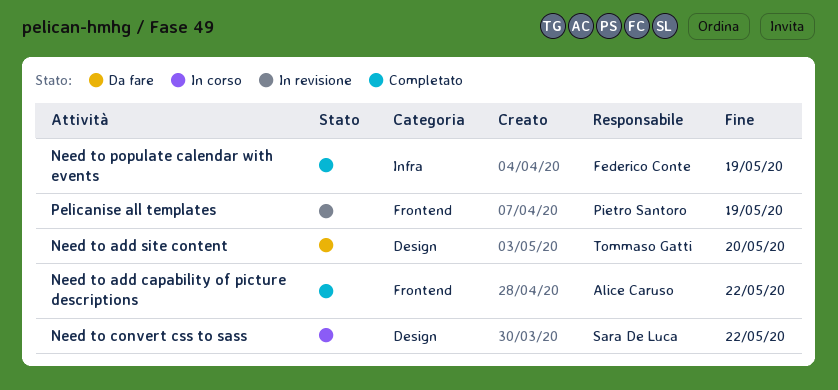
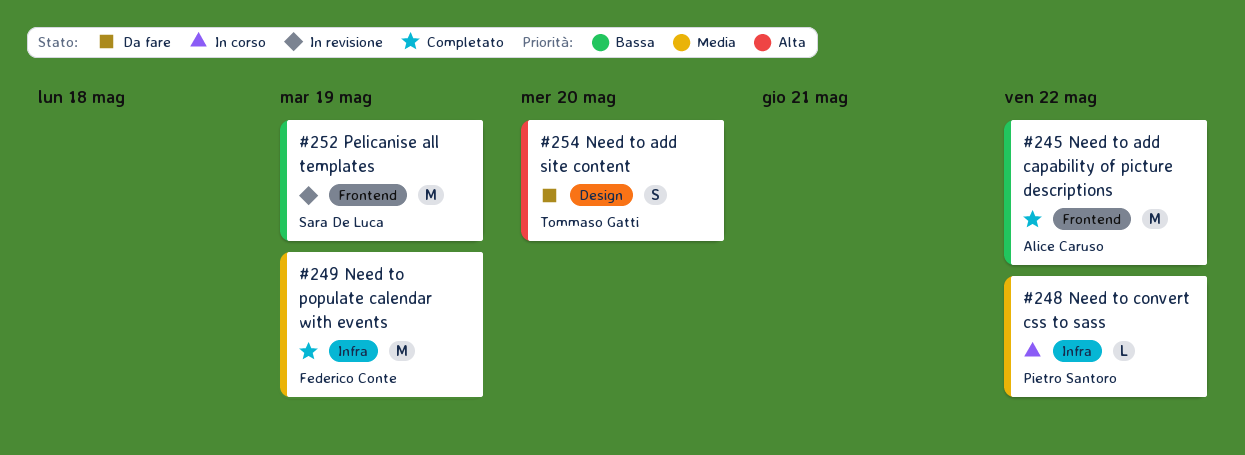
Need to convert css to sass, owner: Sara De Luca -> Pietro Santoro
Need to convert css to sass, label: Design -> Infra
Pelicanise all templates, owner: Pietro Santoro -> Sara De Luca

